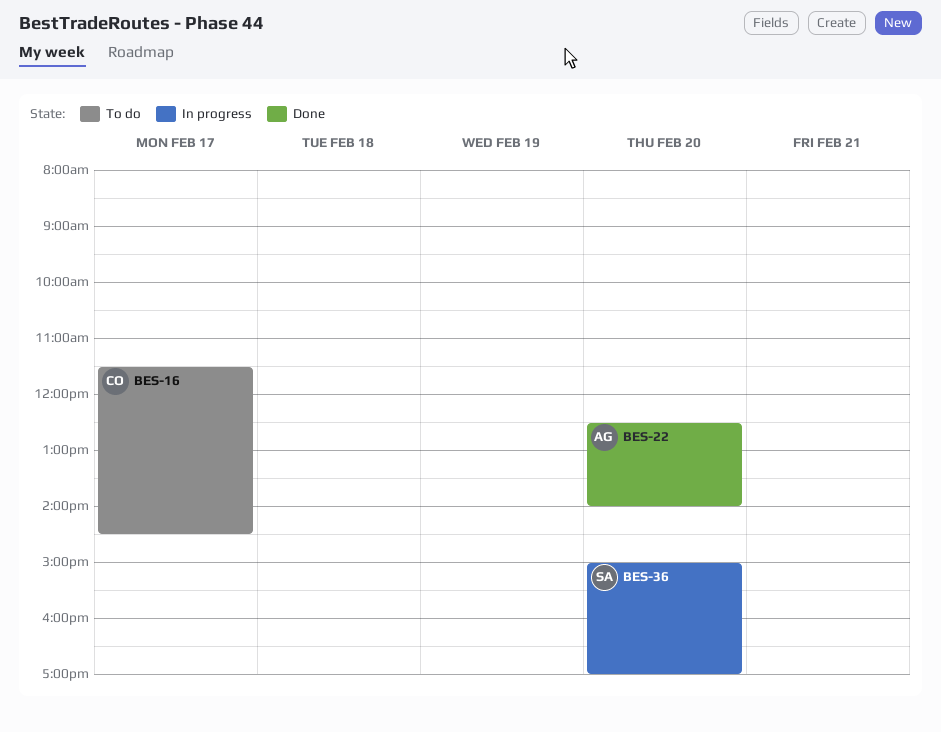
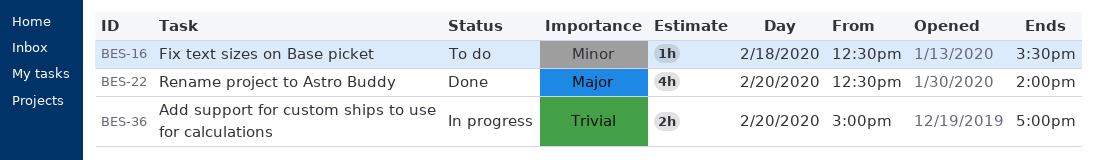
BES-16, day: Feb 17 -> Feb 18
BES-16, begins: 11:30 -> 12:30
BES-16, ends: 14:30 -> 15:30

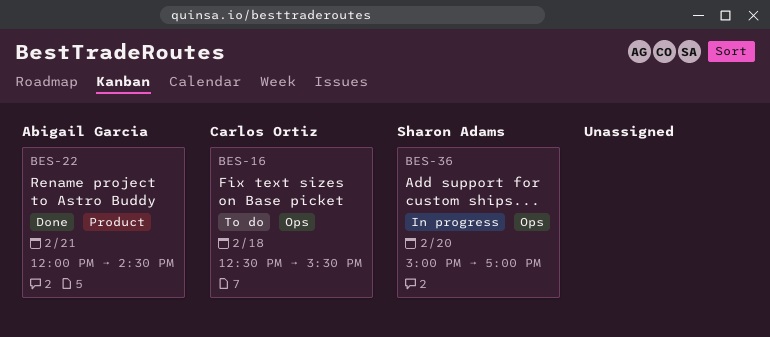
BES-22, day: Feb 20 -> Feb 21
BES-22, begins: 12:30 -> 12:00
BES-22, ends: 14:00 -> 14:30

